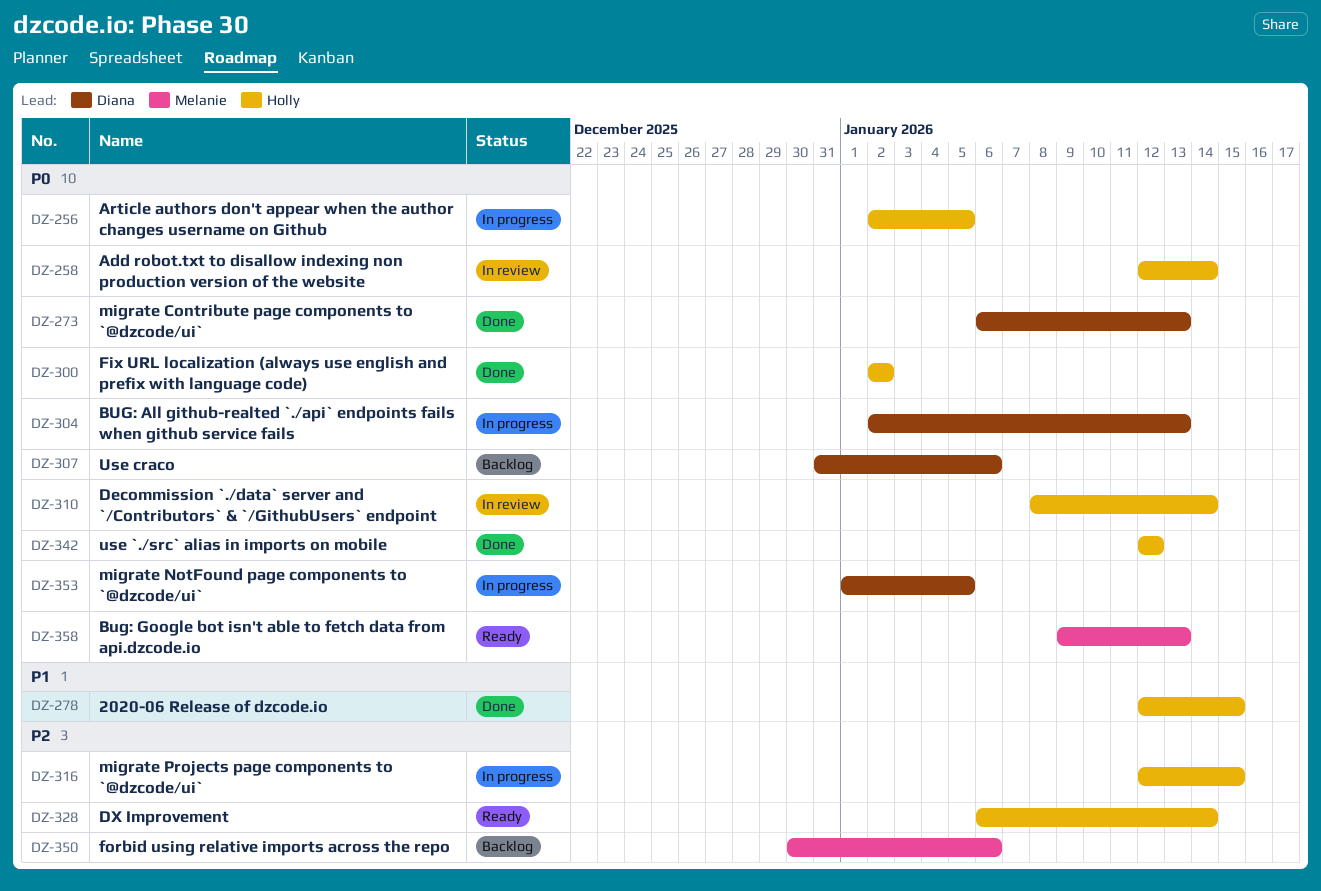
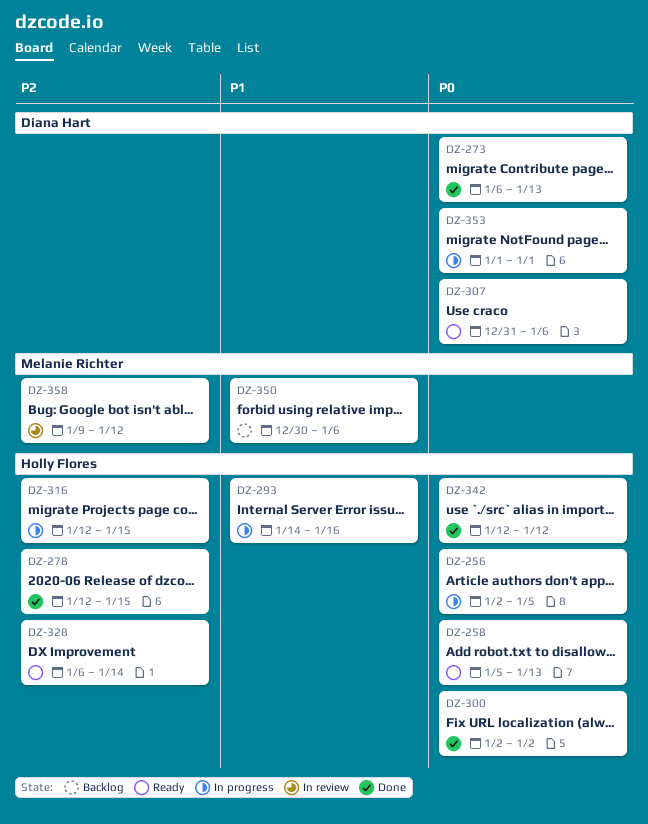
DZ-258, status: In review -> Ready
DZ-258, start: Jan 12 -> Jan 5
DZ-258, due: Jan 14 -> Jan 13
DZ-278, priority: P1 -> P2
DZ-293: none -> present
DZ-304: present -> none
DZ-307, status: Backlog -> Ready
DZ-310: present -> none
DZ-350, priority: P2 -> P1
DZ-353, due: Jan 5 -> Jan 1
DZ-358, status: Ready -> In review
DZ-358, priority: P0 -> P2
DZ-358, due: Jan 13 -> Jan 12

